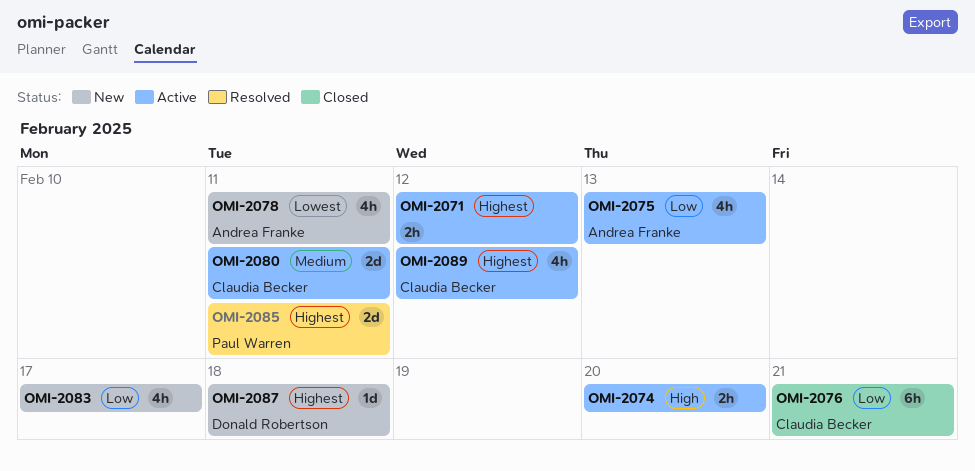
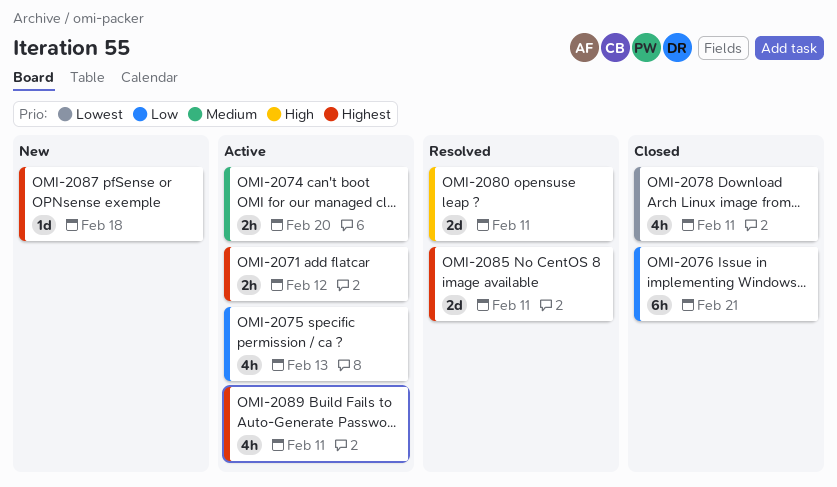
OMI-2074, priority: High -> Medium
OMI-2078, status: New -> Closed
OMI-2080, status: Active -> Resolved
OMI-2080, priority: Medium -> High
OMI-2083: present -> none
OMI-2089, due: Feb 12 -> Feb 11

